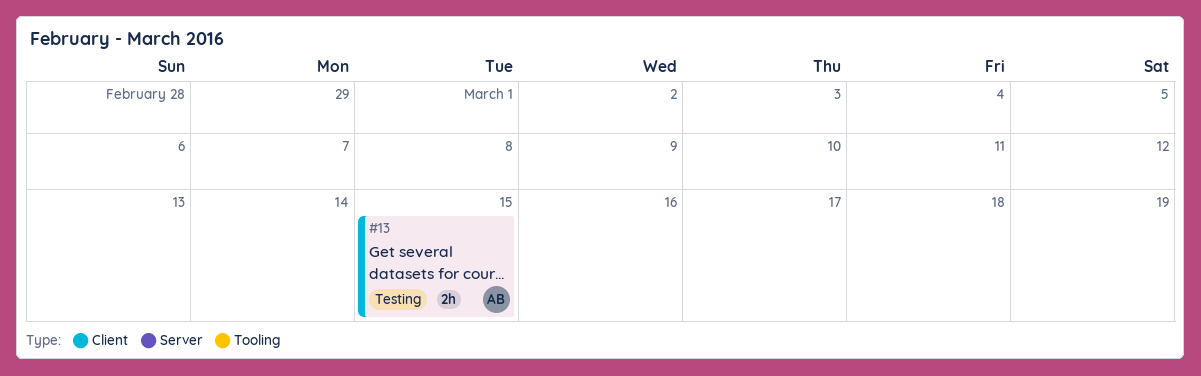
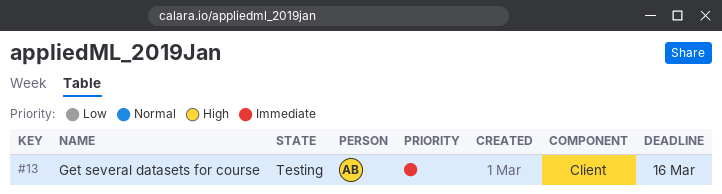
#13, due: Mar 15 -> Mar 16

